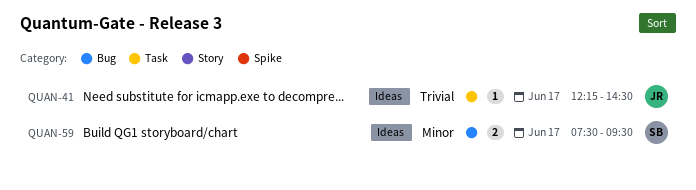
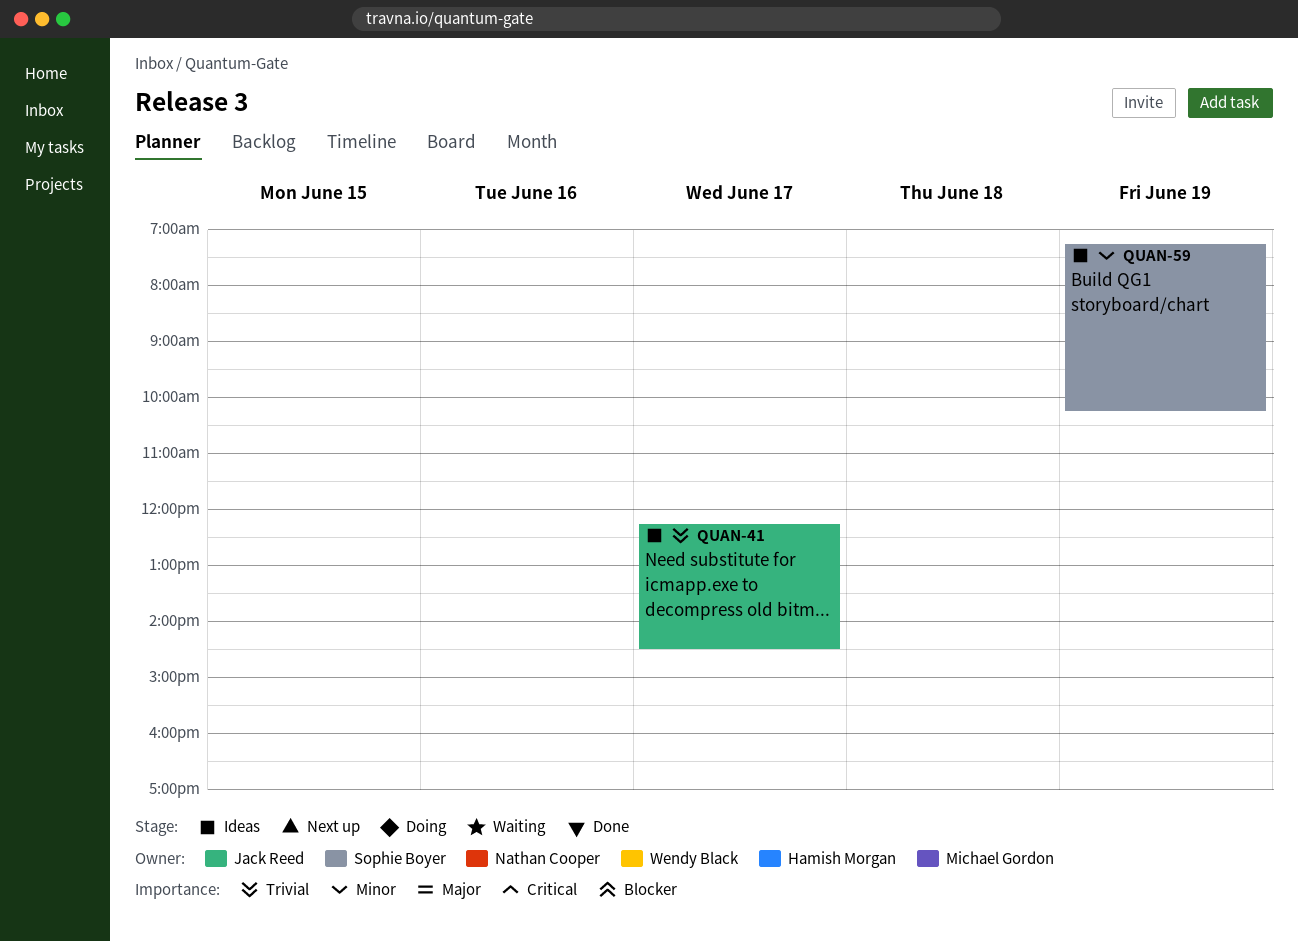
QUAN-59, day: Jun 17 -> Jun 19
QUAN-59, begins: 07:30 -> 07:15
QUAN-59, ends: 09:30 -> 10:15

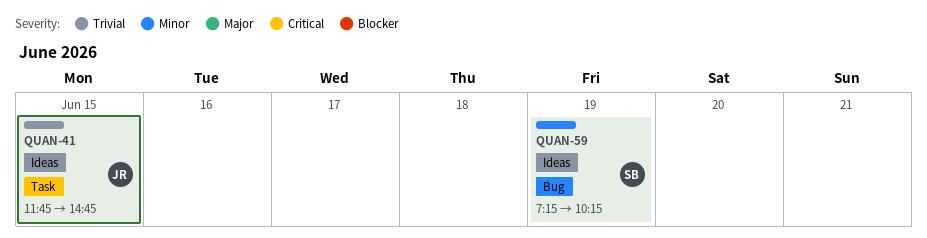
QUAN-41, day: Jun 17 -> Jun 15
QUAN-41, begins: 12:15 -> 11:45
QUAN-41, ends: 14:30 -> 14:45

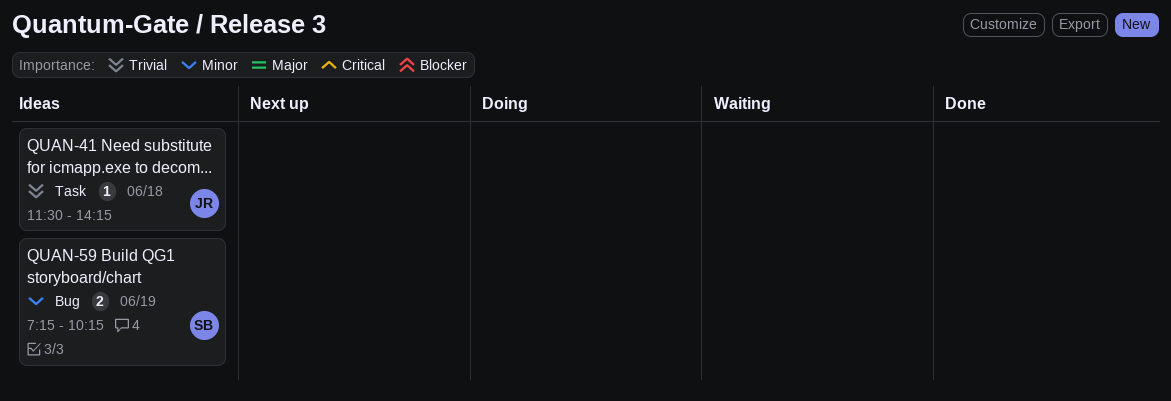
QUAN-41, day: Jun 15 -> Jun 18
QUAN-41, begins: 11:45 -> 11:30
QUAN-41, ends: 14:45 -> 14:15

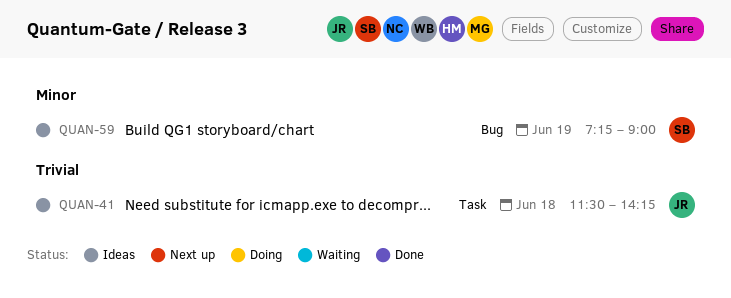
QUAN-59, ends: 10:15 -> 09:00

